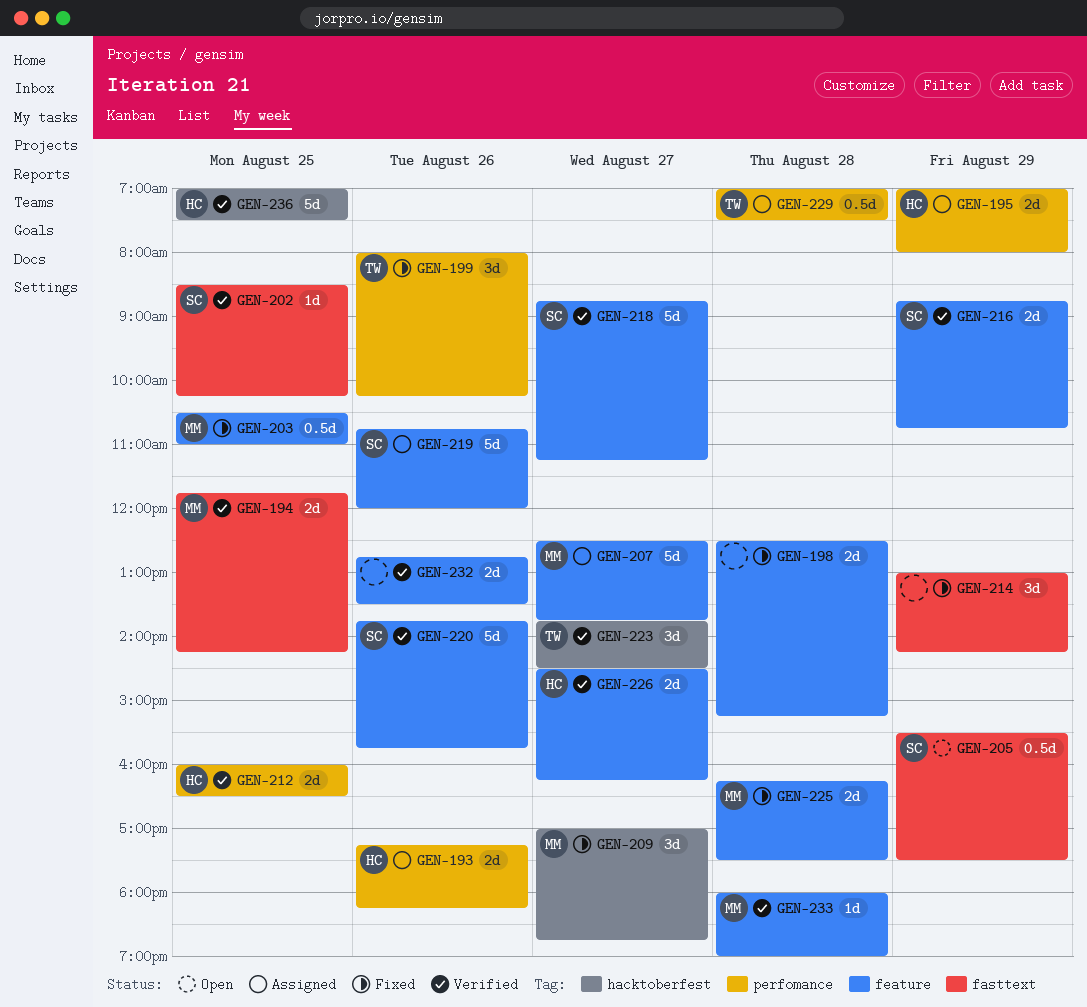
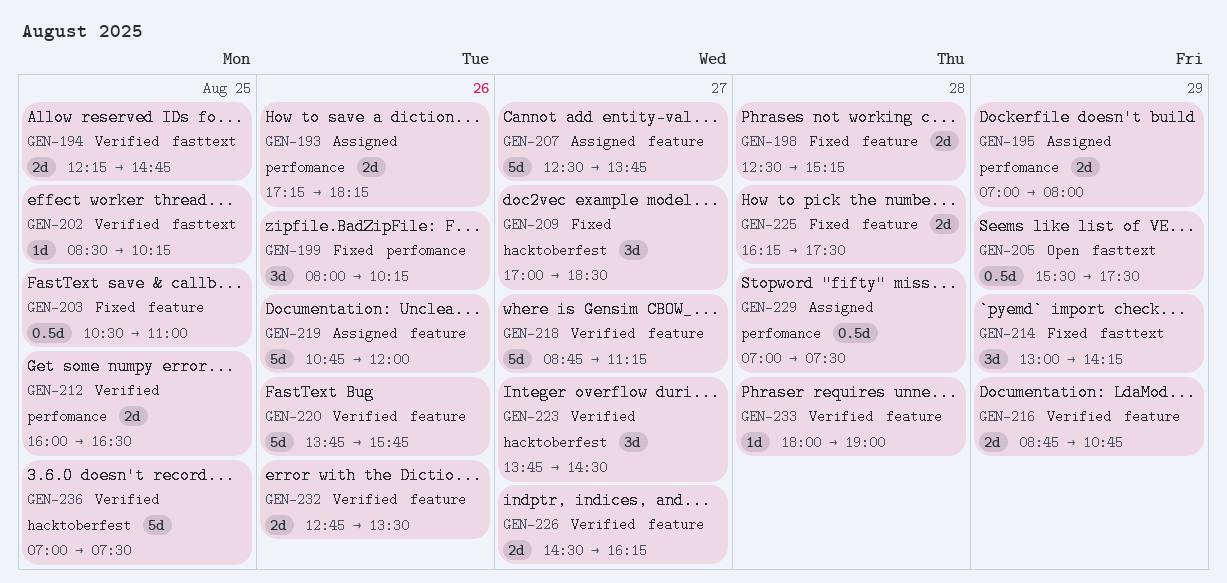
GEN-194, begins: 11:45 -> 12:15
GEN-194, ends: 14:15 -> 14:45
GEN-209, ends: 18:45 -> 18:30

